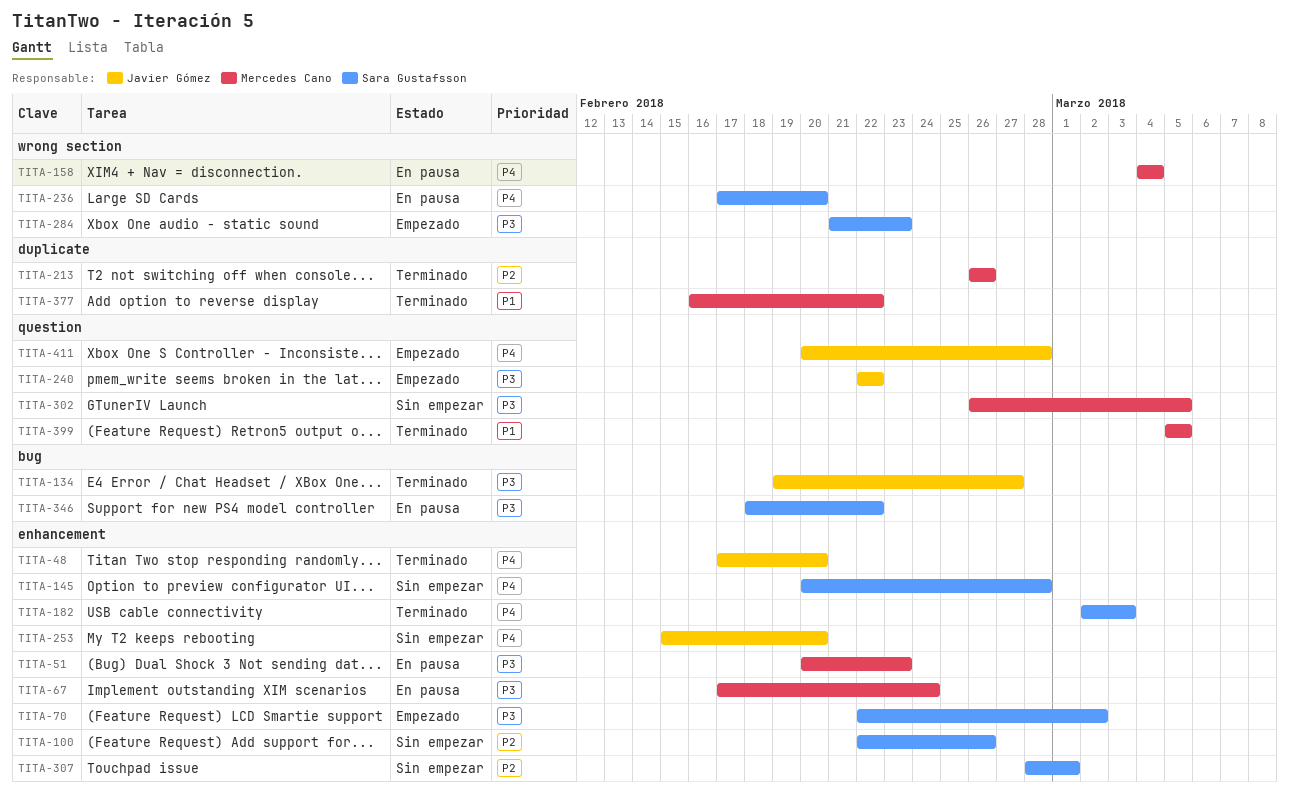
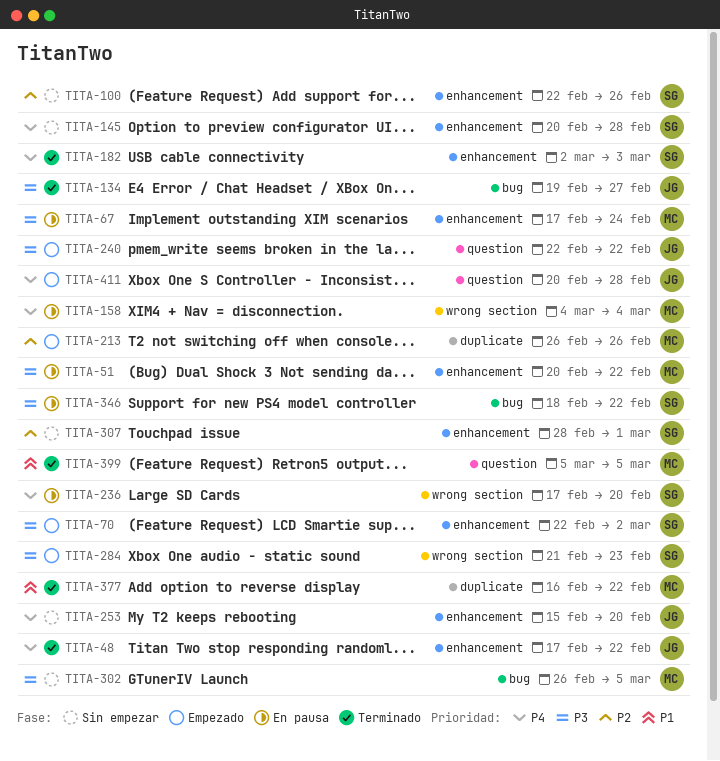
TITA-48, due: Feb 20 -> Feb 22
TITA-51, due: Feb 23 -> Feb 22
TITA-213, status: Terminado -> Empezado
TITA-302, label: question -> bug

